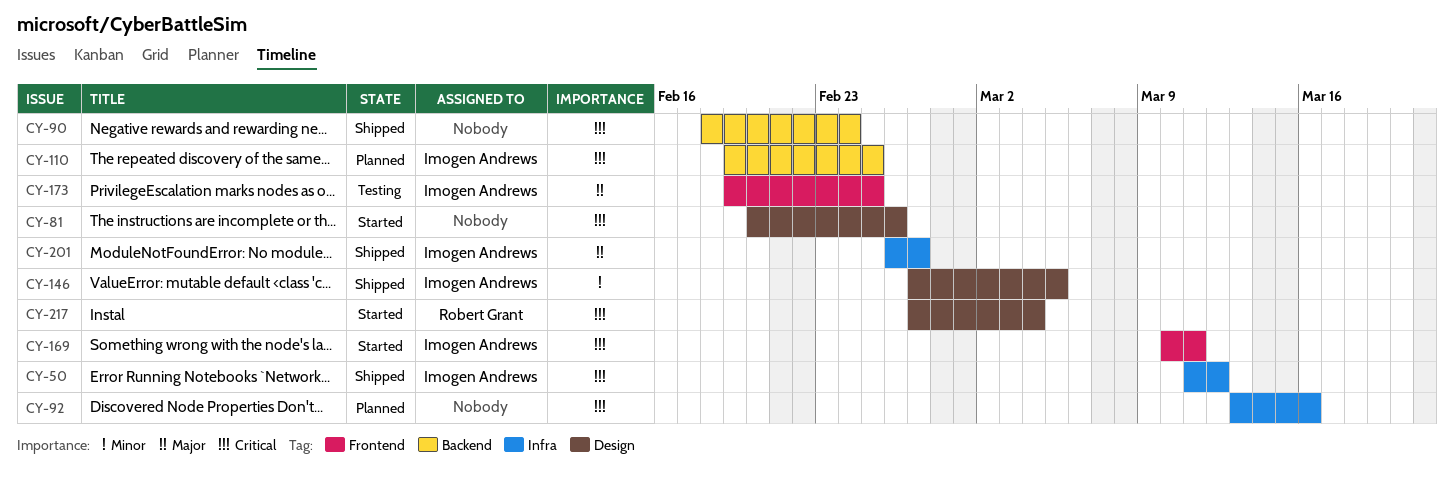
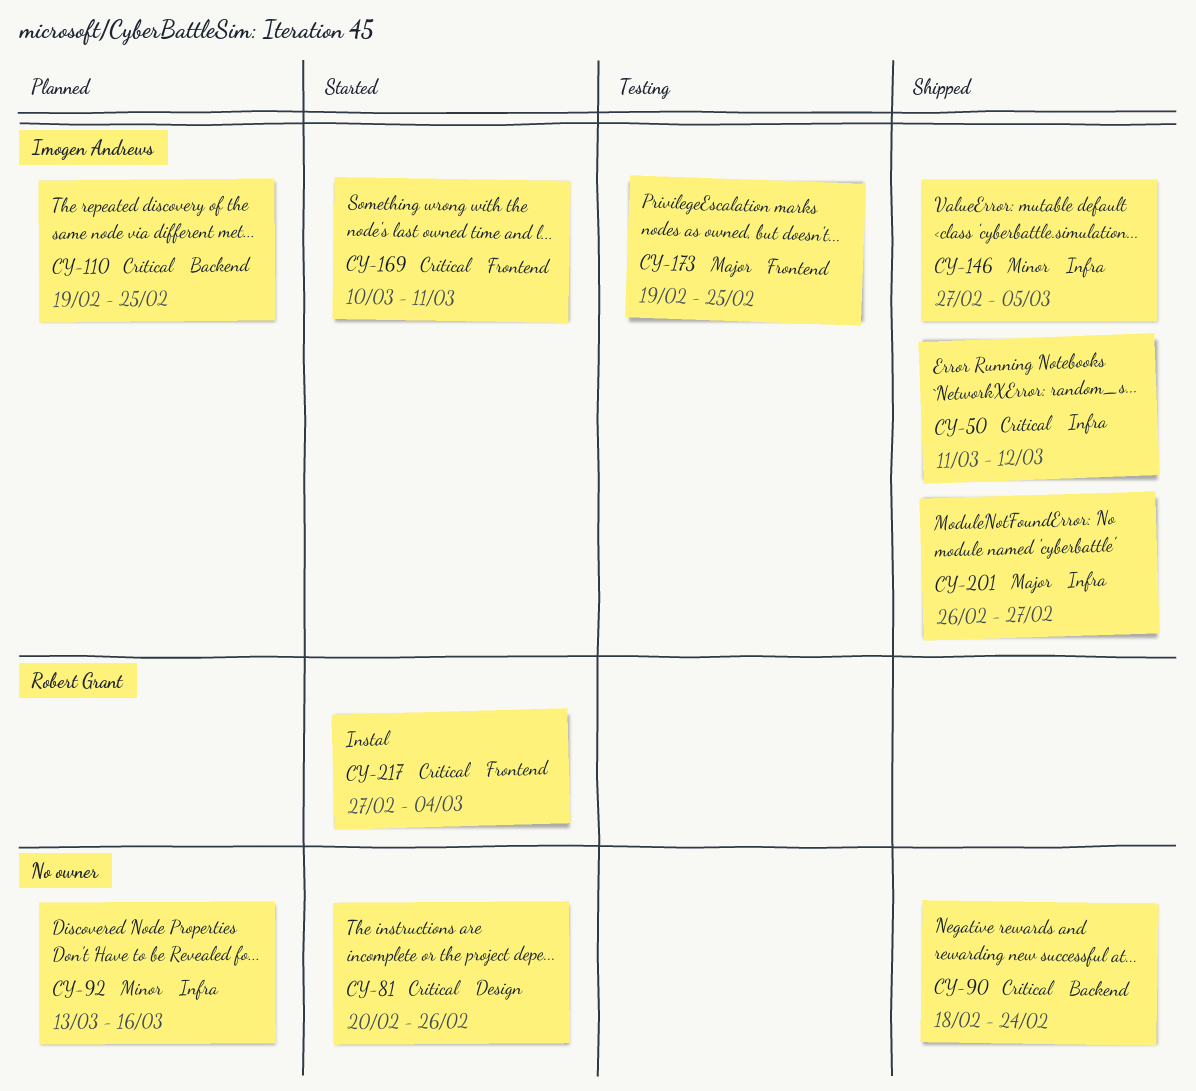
CY-92, priority: Critical -> Minor
CY-146, label: Design -> Infra
CY-217, label: Design -> Frontend

